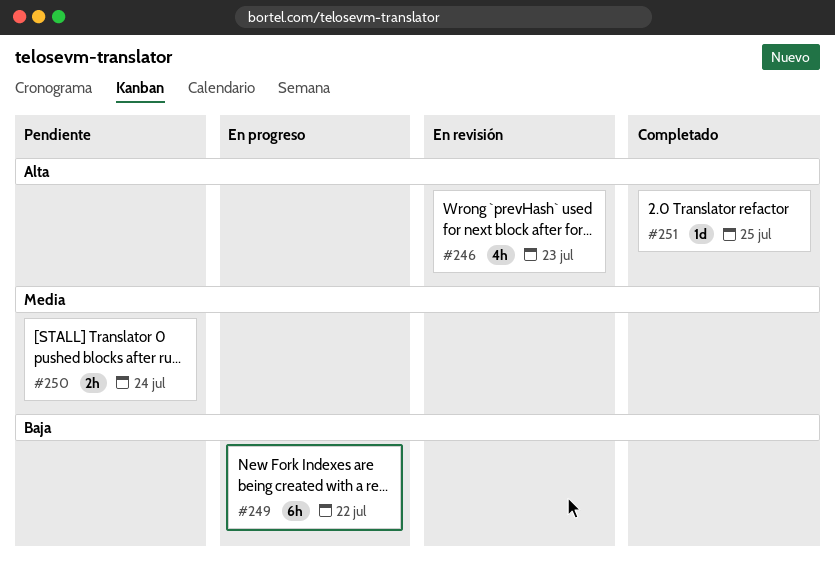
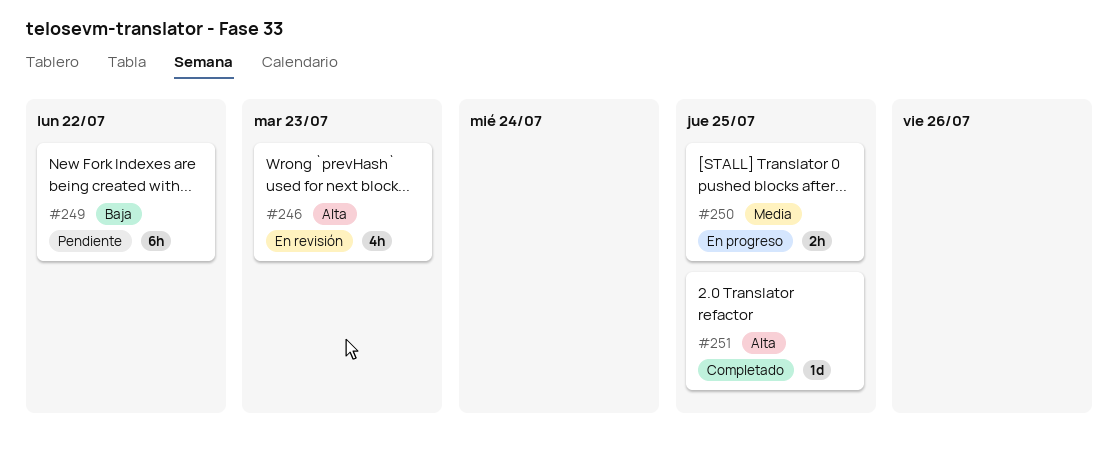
#249, status: En progreso -> Pendiente
#250, status: Pendiente -> En progreso
#250, due: Jul 24 -> Jul 25

